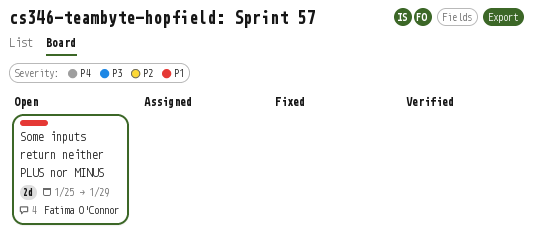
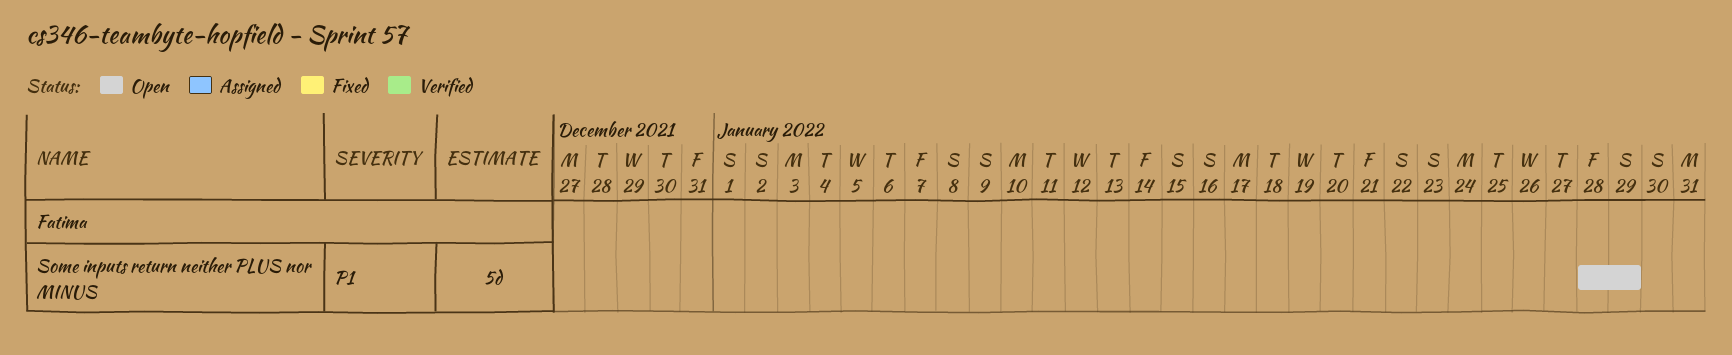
Some inputs return neither PLUS nor MINUS, estimate: 2d -> 5d
Some inputs return neither PLUS nor MINUS, start: Jan 25 -> Jan 28

